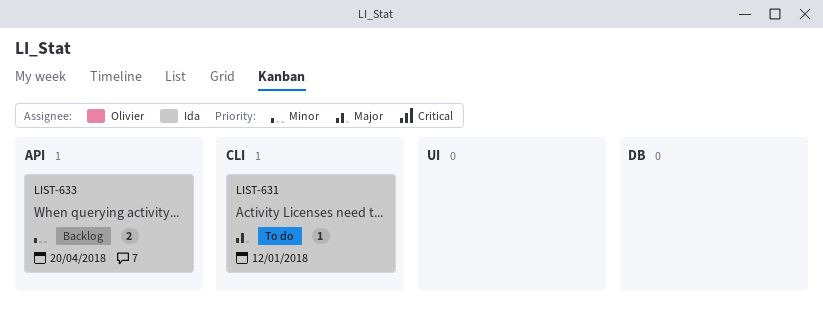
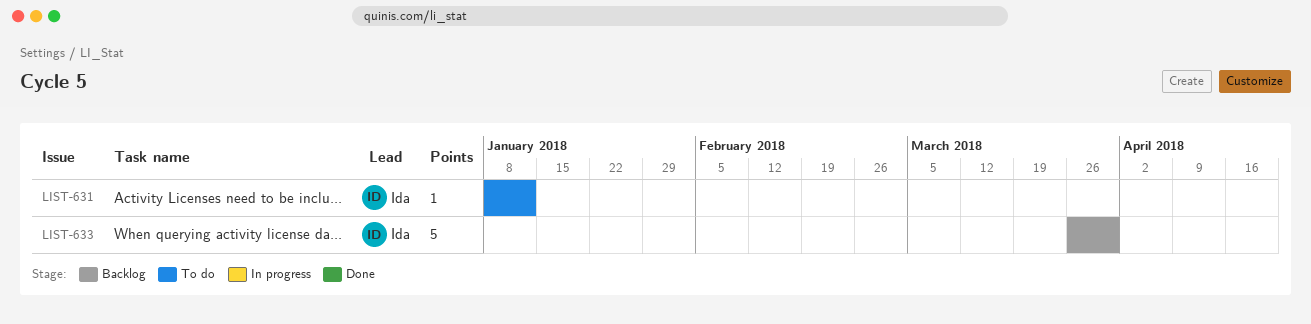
LIST-633, estimate: 2 -> 5
LIST-633, due: Apr 20 -> Mar 30

